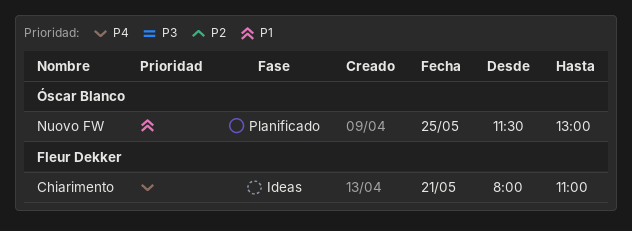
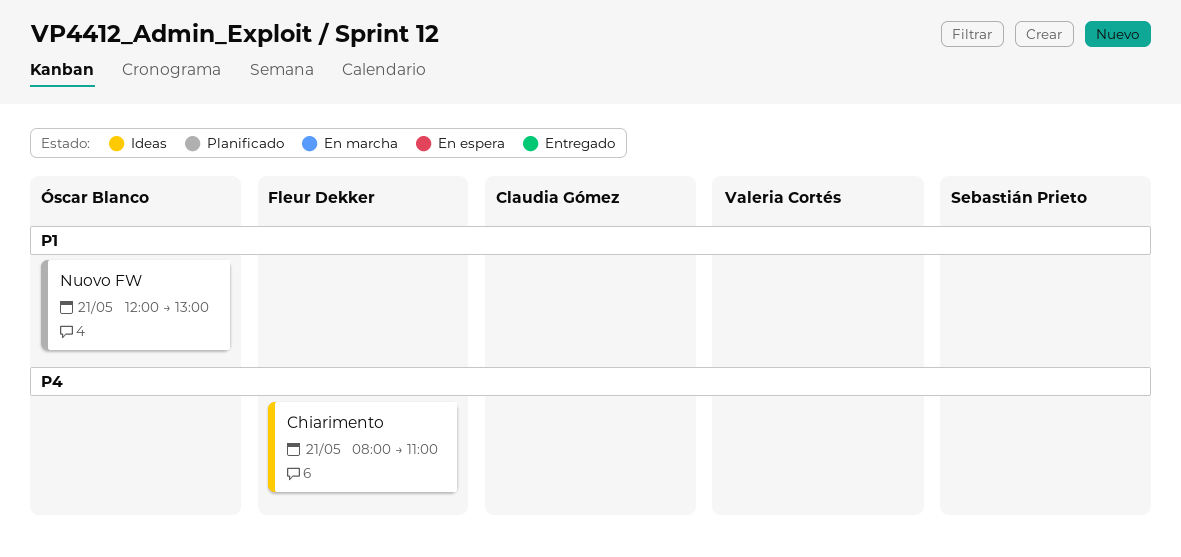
Nuovo FW, day: May 25 -> May 21
Nuovo FW, begins: 11:30 -> 12:00

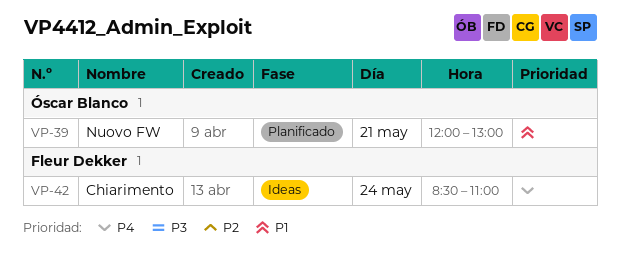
Chiarimento, day: May 21 -> May 24
Chiarimento, begins: 08:00 -> 08:30

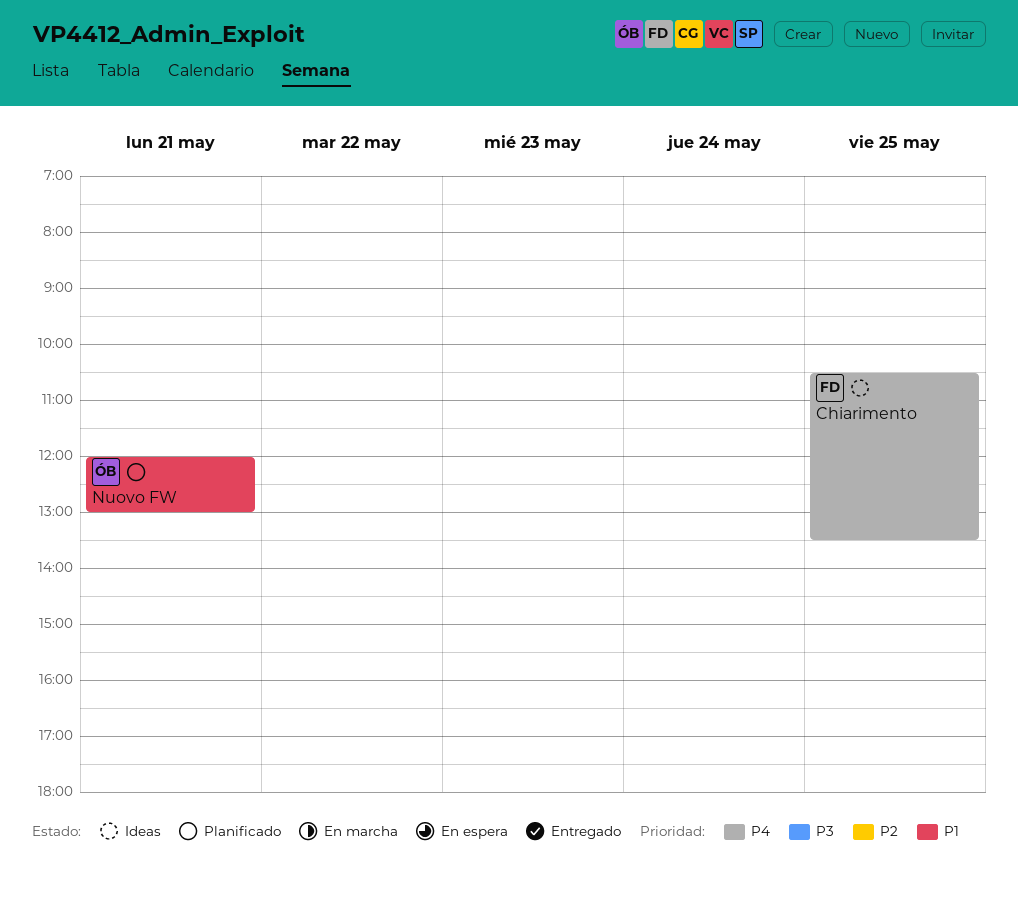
Chiarimento, day: May 24 -> May 25
Chiarimento, begins: 08:30 -> 10:30
Chiarimento, ends: 11:00 -> 13:30

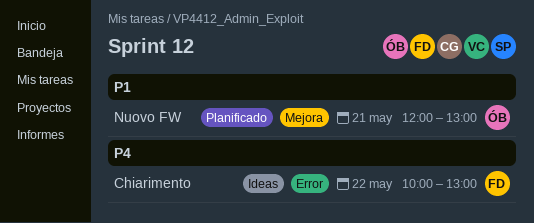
Chiarimento, day: May 25 -> May 22
Chiarimento, begins: 10:30 -> 10:00
Chiarimento, ends: 13:30 -> 13:00

